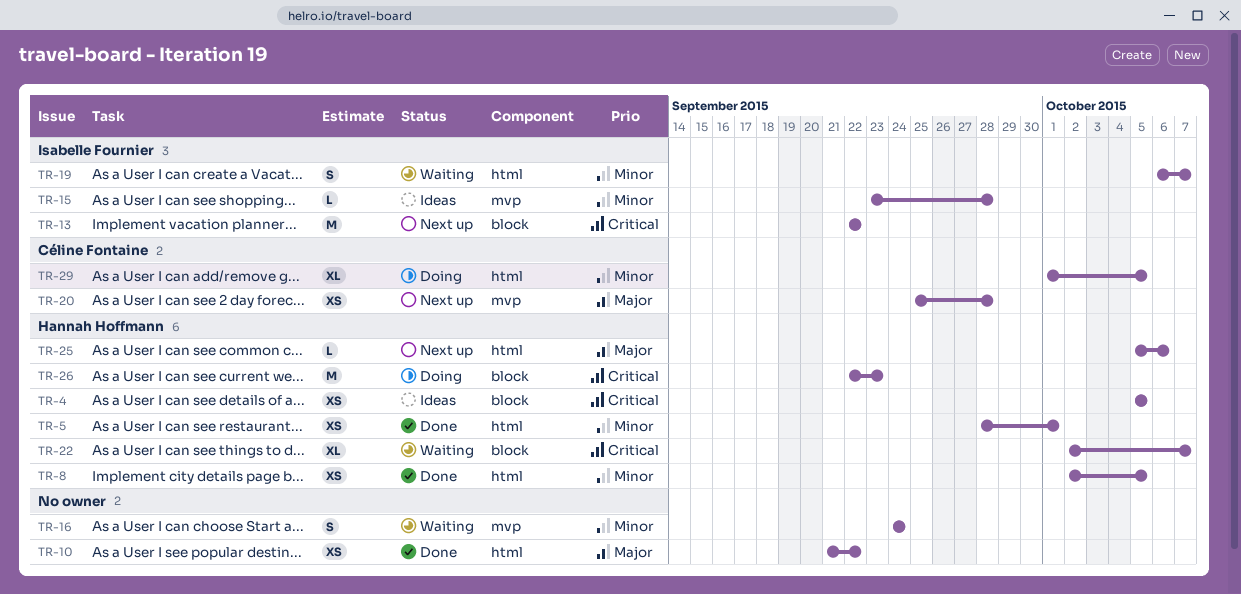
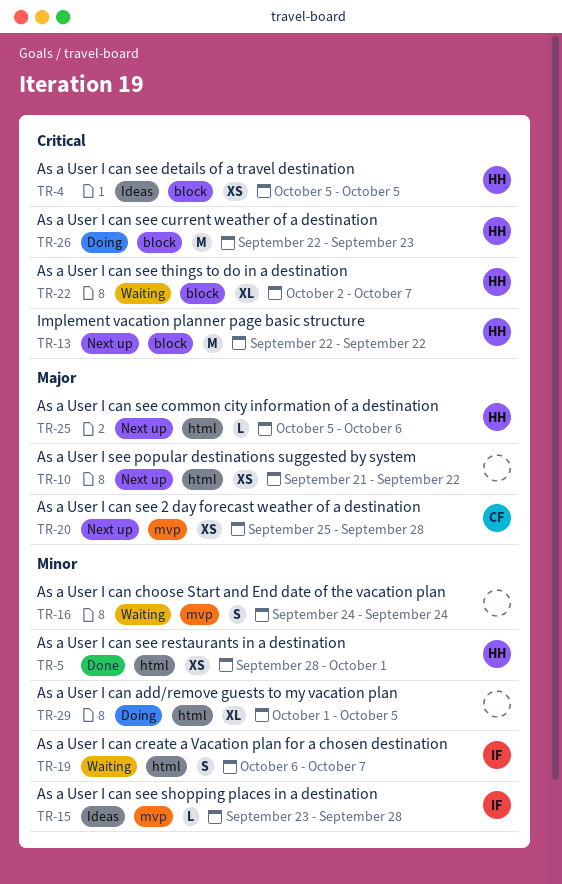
TR-8: present -> none
TR-10, status: Done -> Next up
TR-13, owner: Isabelle Fournier -> Hannah Hoffmann
TR-29, owner: Céline Fontaine -> none

